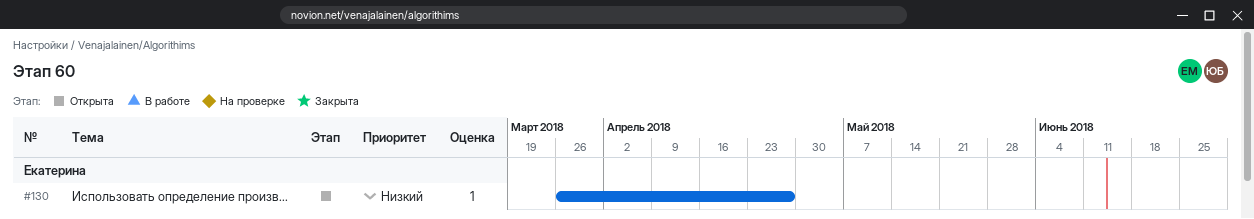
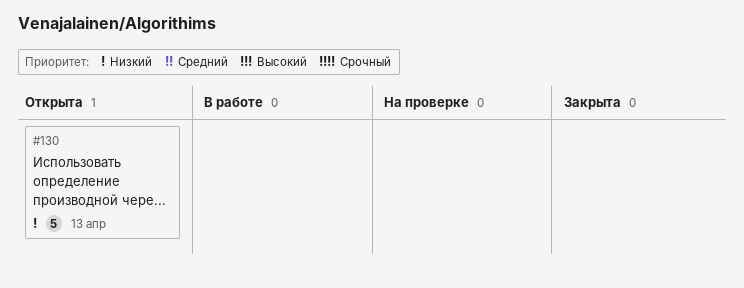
#130, estimate: 1 -> 5
#130, due: Apr 27 -> Apr 13

